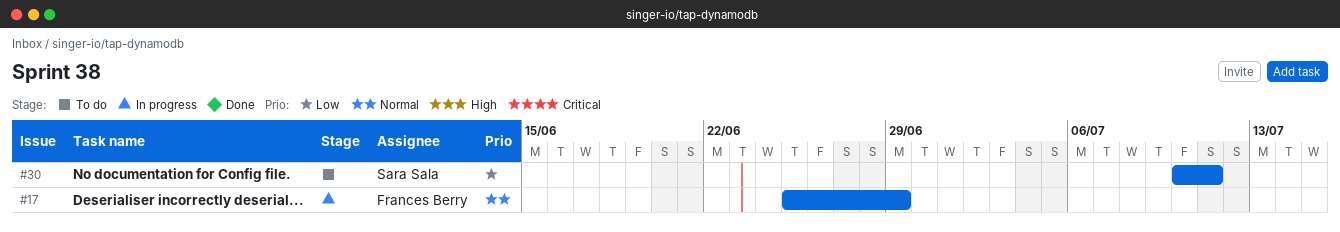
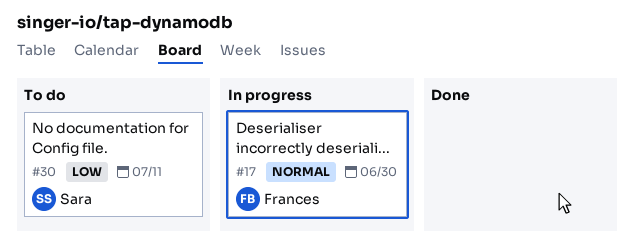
#17, due: Jun 29 -> Jun 30

